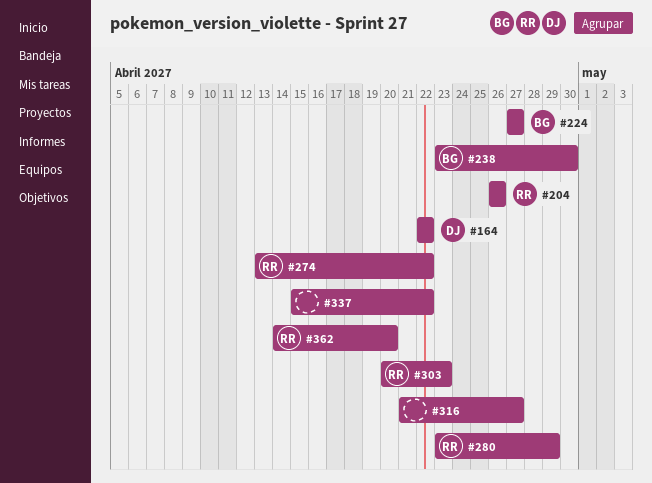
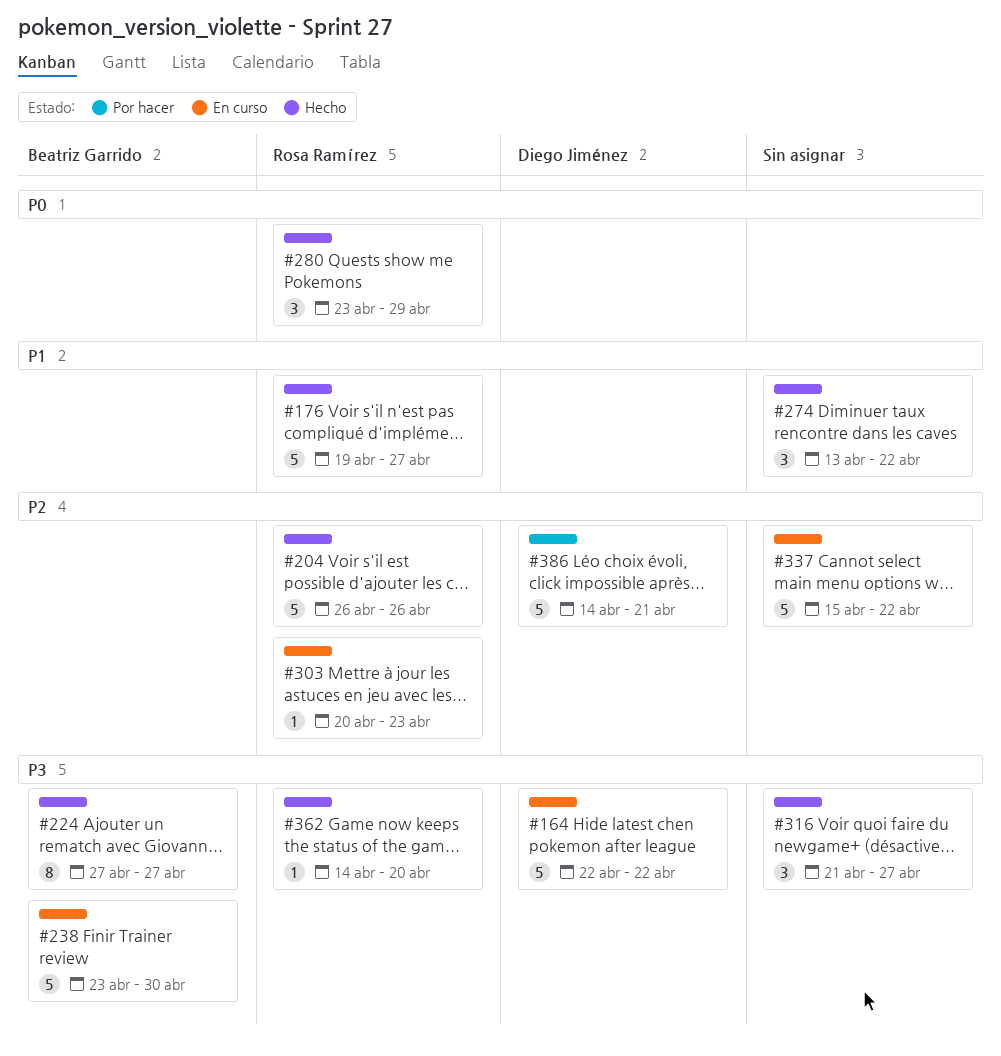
#176: none -> present
#274, owner: Rosa Ramírez -> none
#386: none -> present

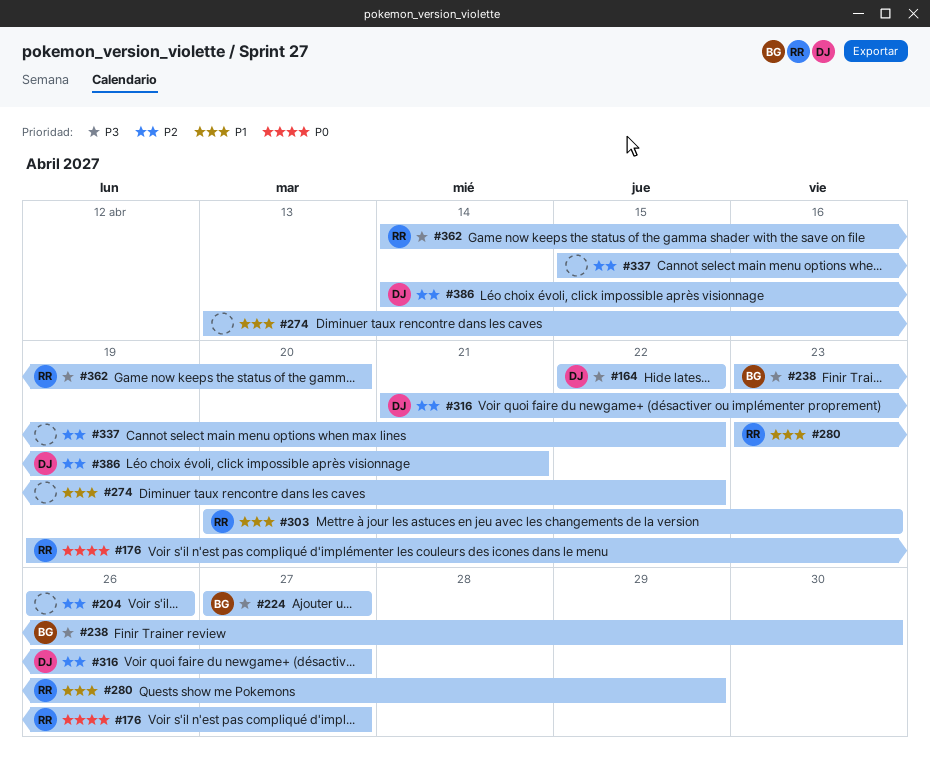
#176, priority: P1 -> P0
#204, owner: Rosa Ramírez -> none
#280, priority: P0 -> P1
#303, priority: P2 -> P1
#316, owner: none -> Diego Jiménez
#316, priority: P3 -> P2

